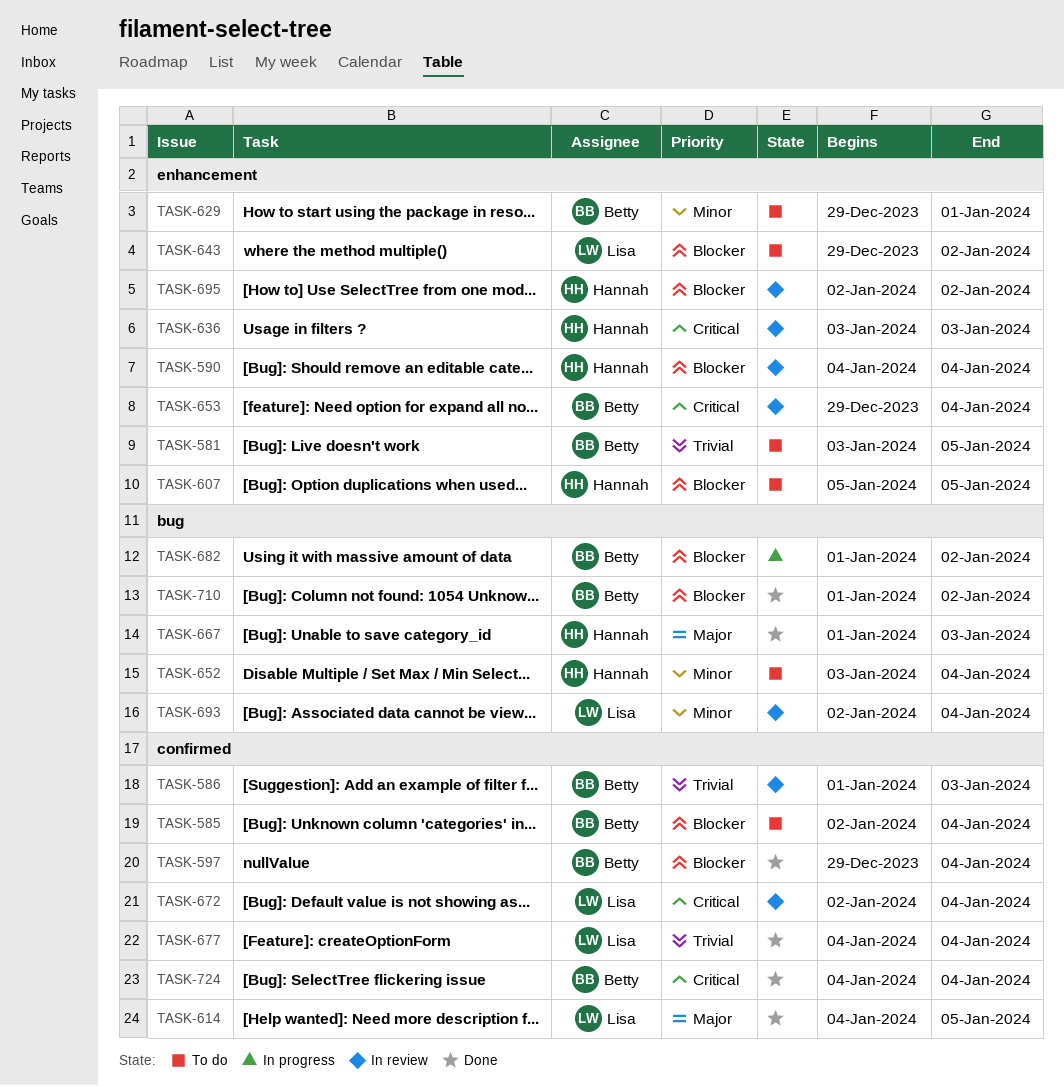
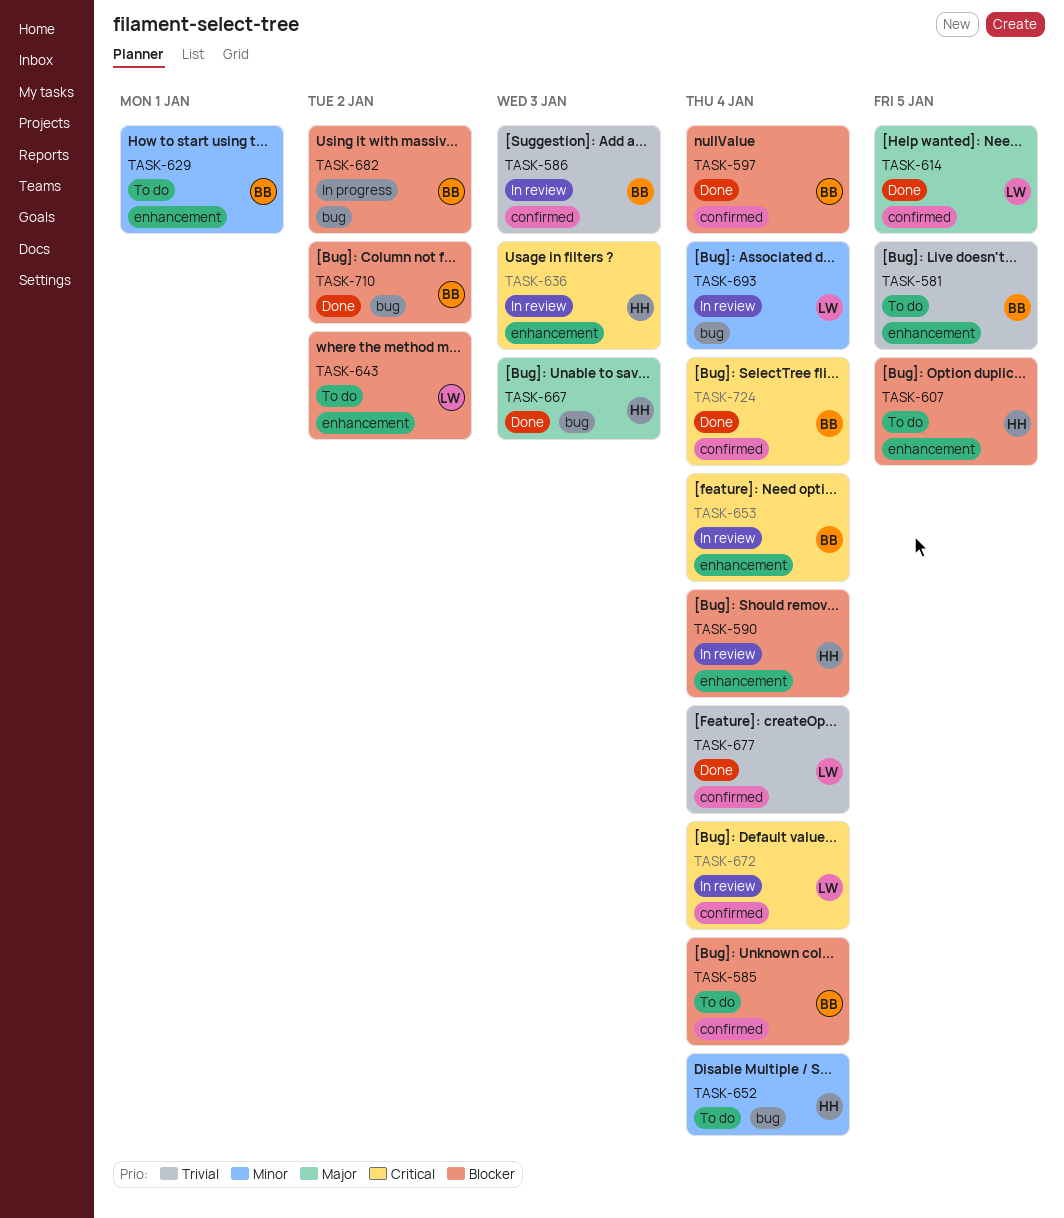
TASK-695: present -> none

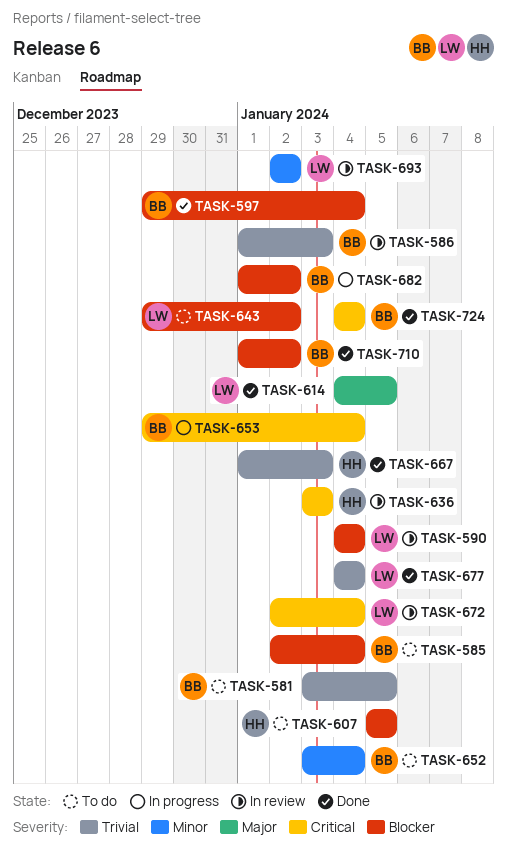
TASK-590, owner: HH -> LW
TASK-629: present -> none
TASK-652, owner: HH -> BB
TASK-653, status: In review -> In progress
TASK-667, priority: Major -> Trivial
TASK-693, due: Jan 4 -> Jan 2

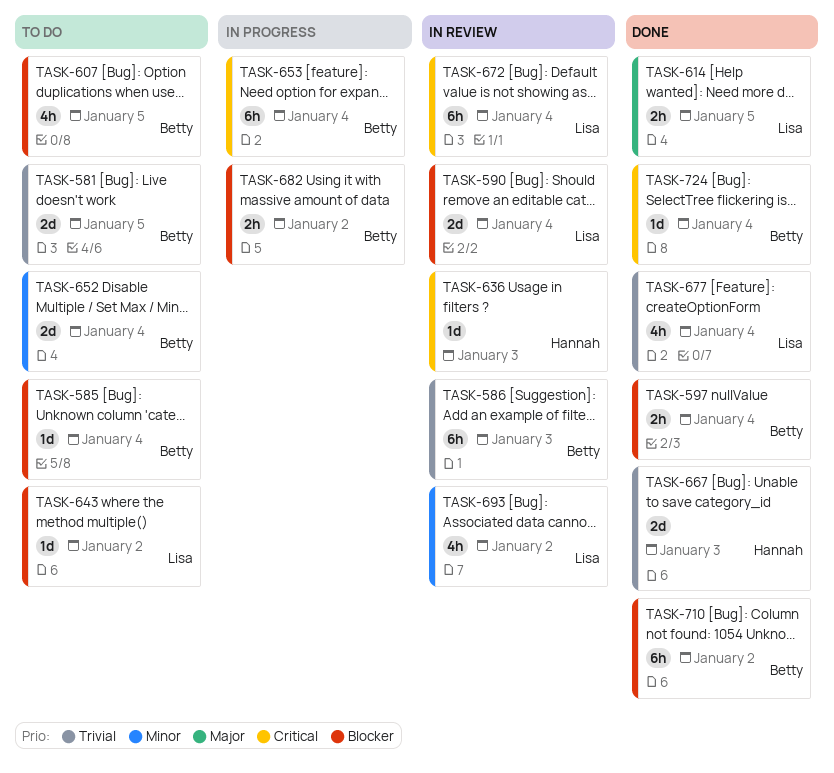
TASK-607, owner: Hannah -> Betty

